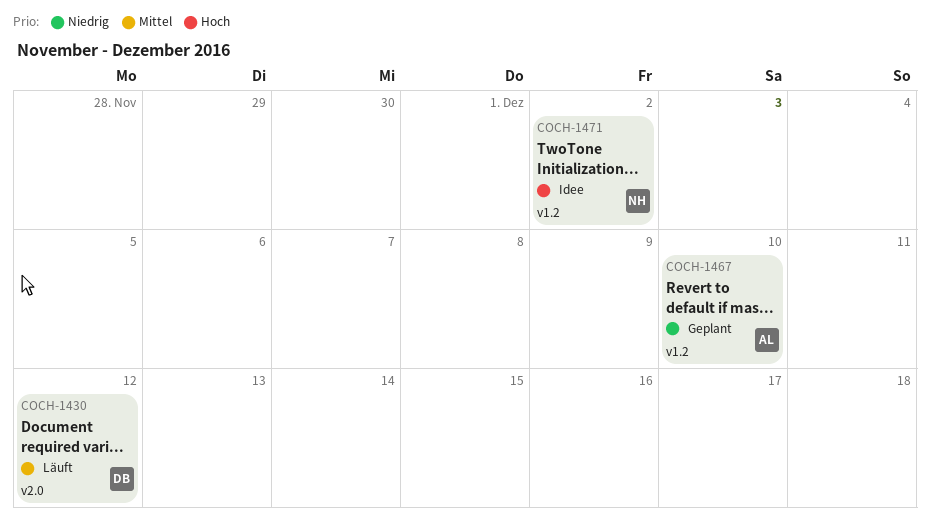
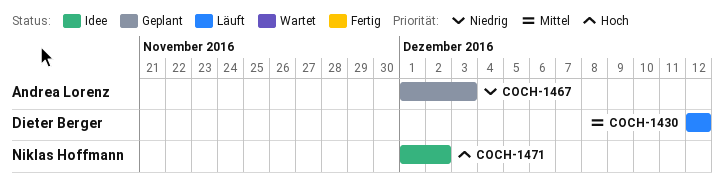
COCH-1467, due: Dec 10 -> Dec 3

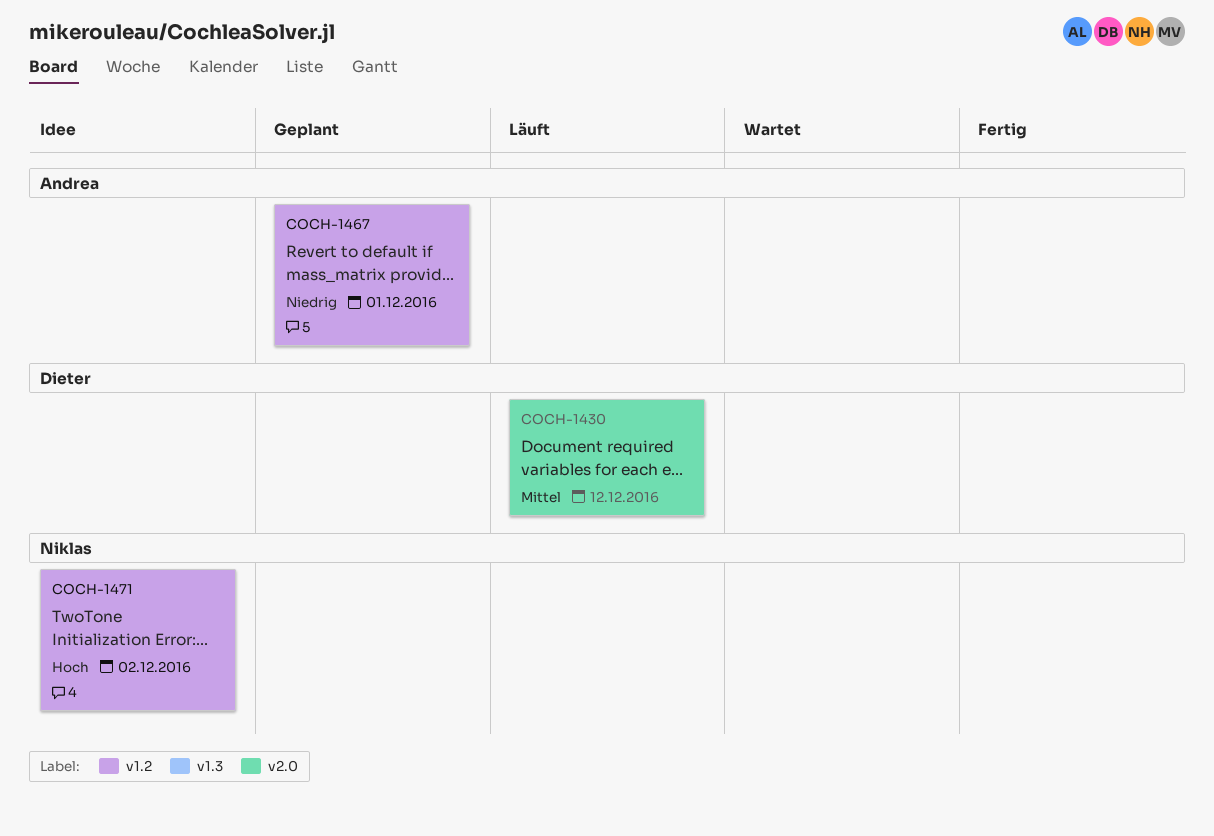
COCH-1467, due: Dec 3 -> Dec 1

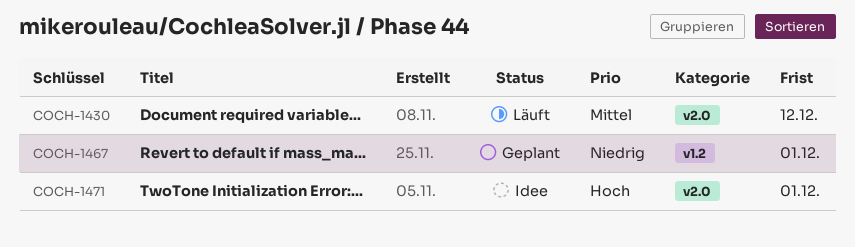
COCH-1471, label: v1.2 -> v2.0
COCH-1471, due: Dec 2 -> Dec 1

